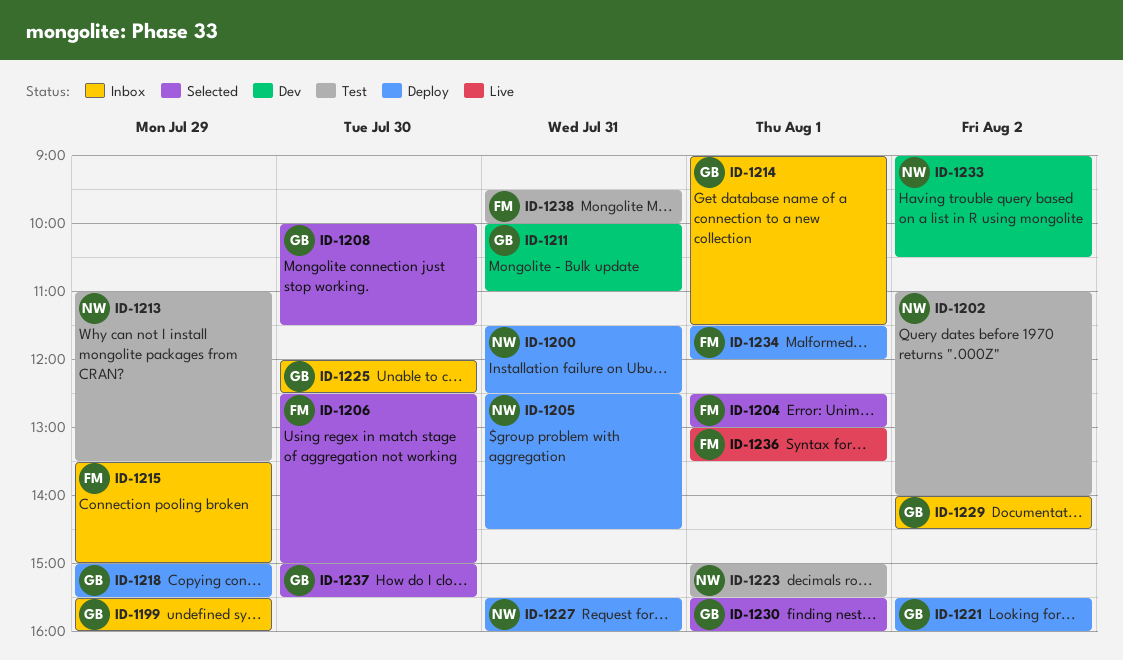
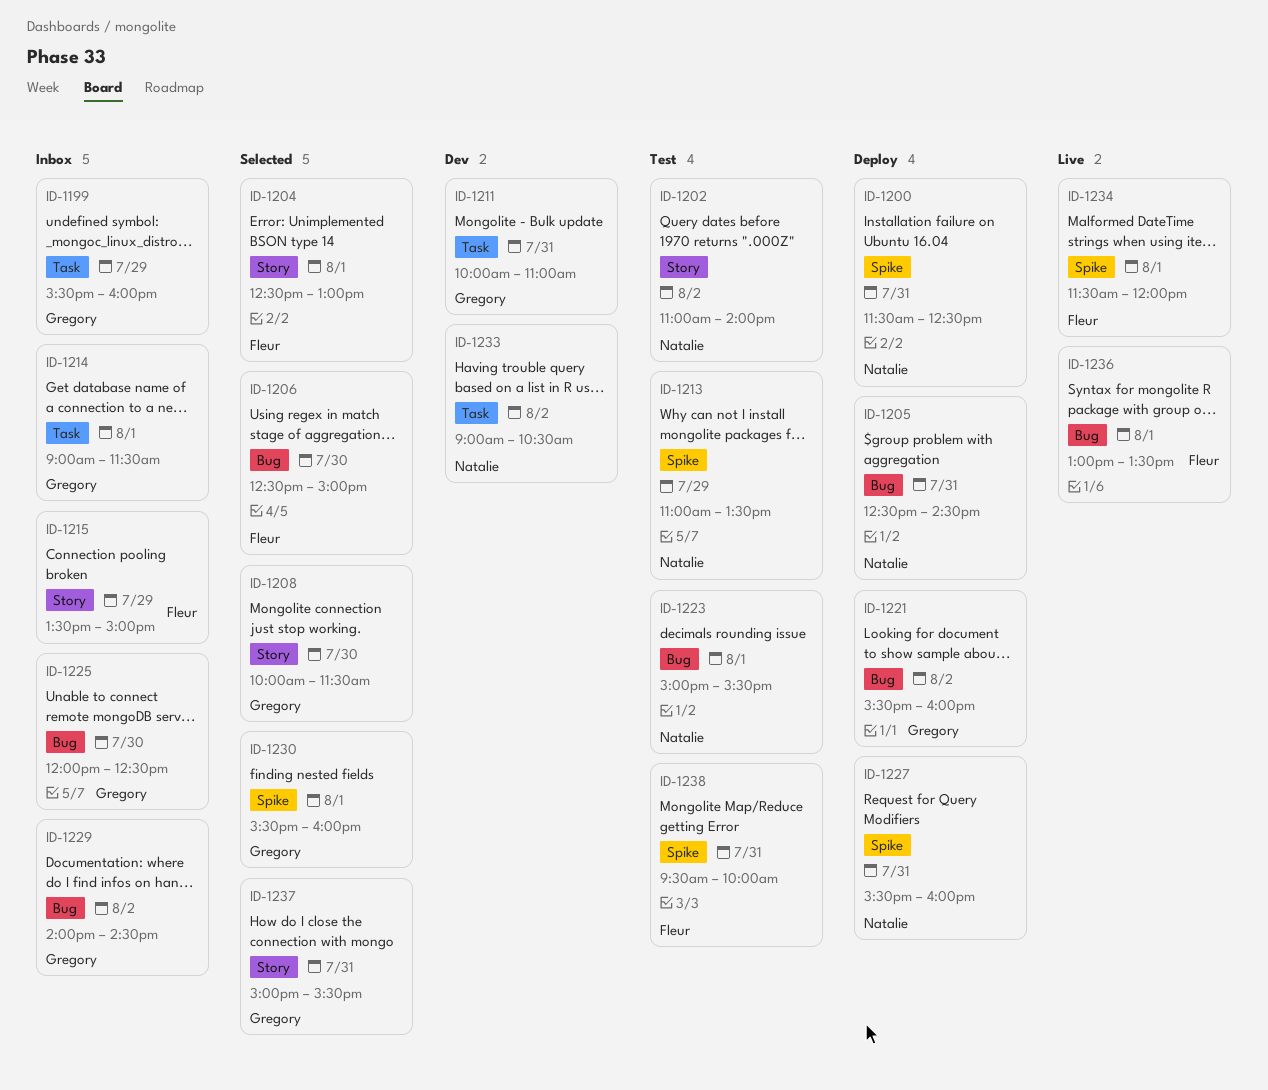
ID-1218: present -> none
ID-1234, status: Deploy -> Live
ID-1237, day: Jul 30 -> Jul 31

